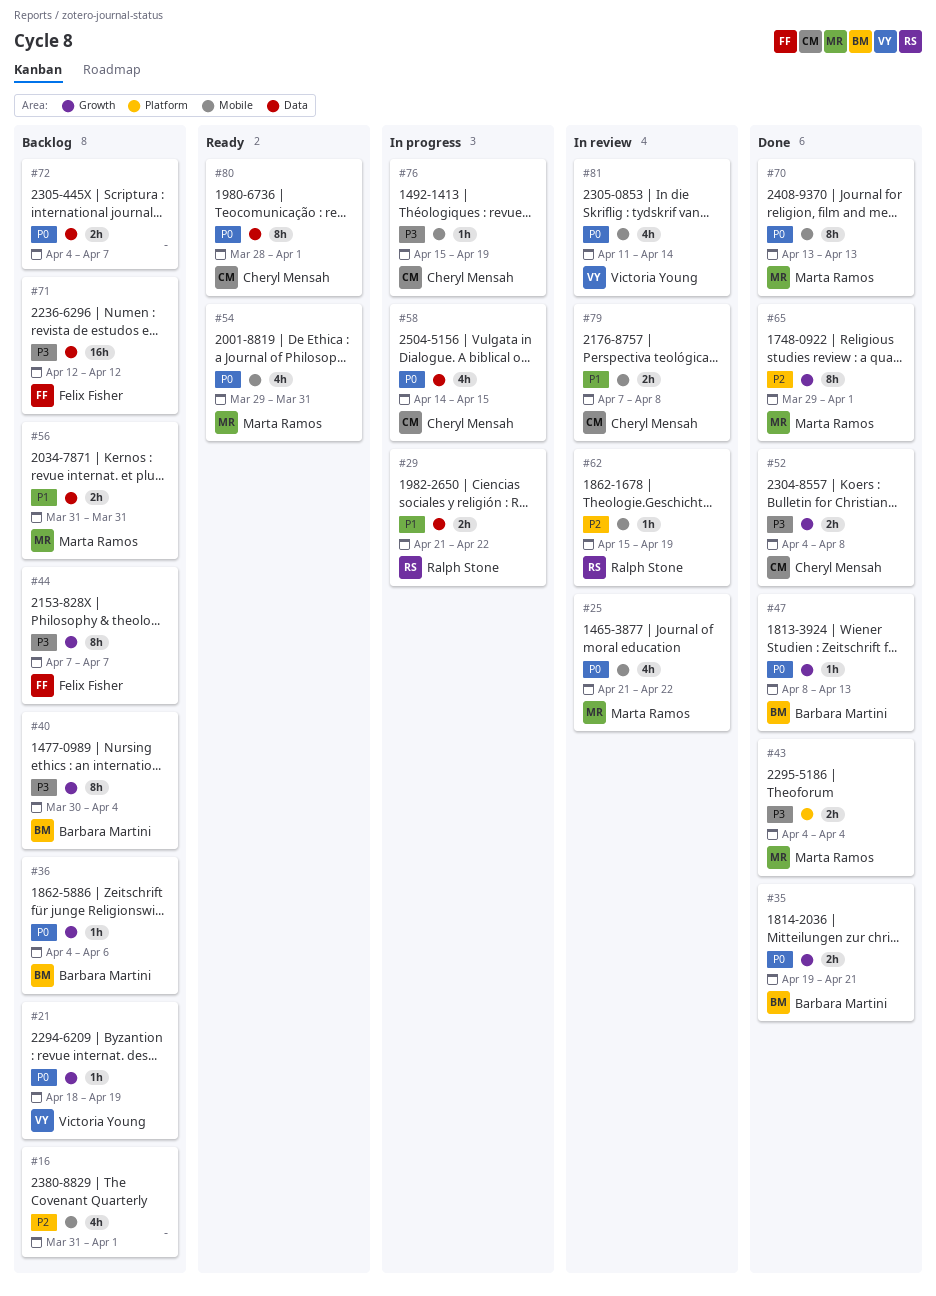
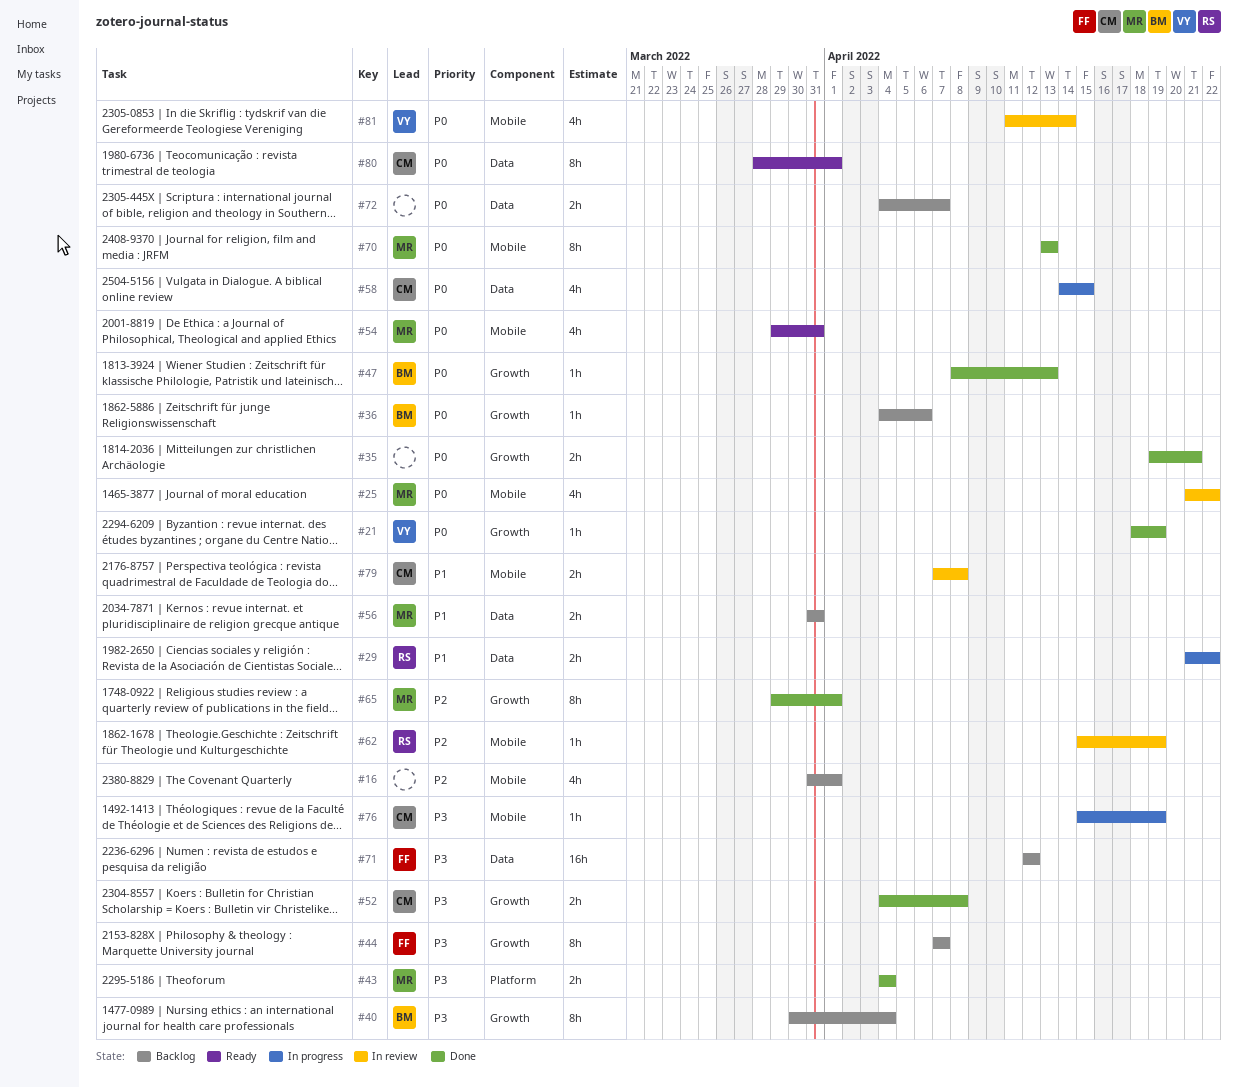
#21, status: Backlog -> Done
#35, owner: Barbara Martini -> none

